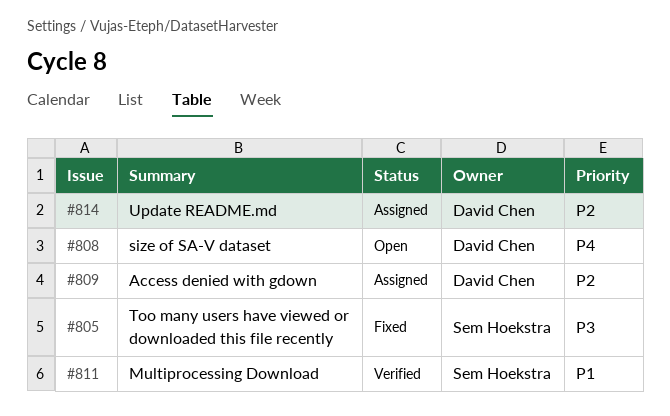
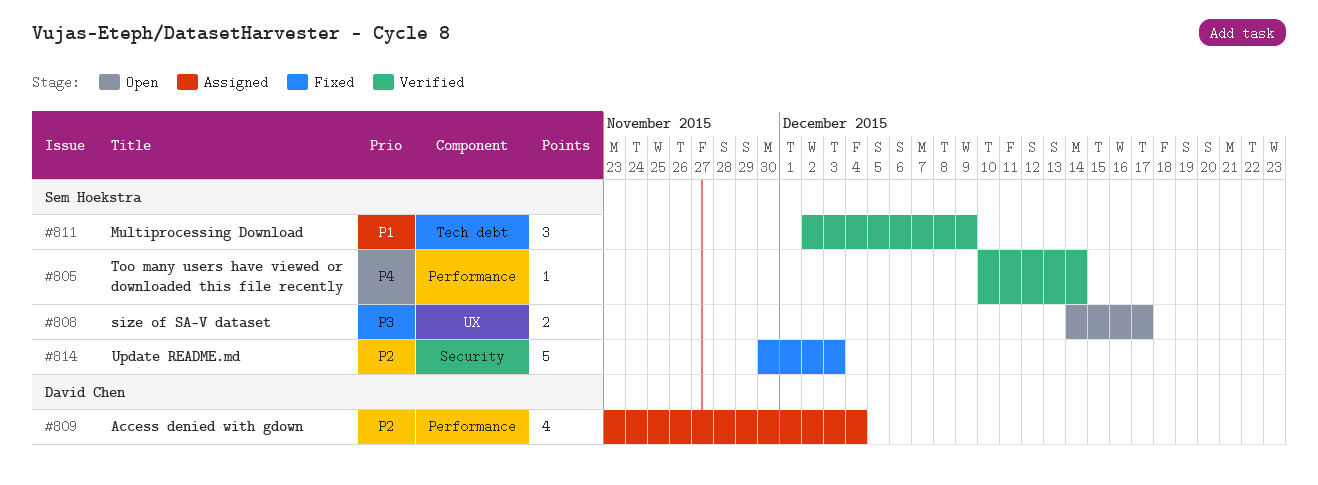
#805, status: Fixed -> Verified
#805, priority: P3 -> P4
#808, owner: David Chen -> Sem Hoekstra
#808, priority: P4 -> P3
#814, status: Assigned -> Fixed
#814, owner: David Chen -> Sem Hoekstra

